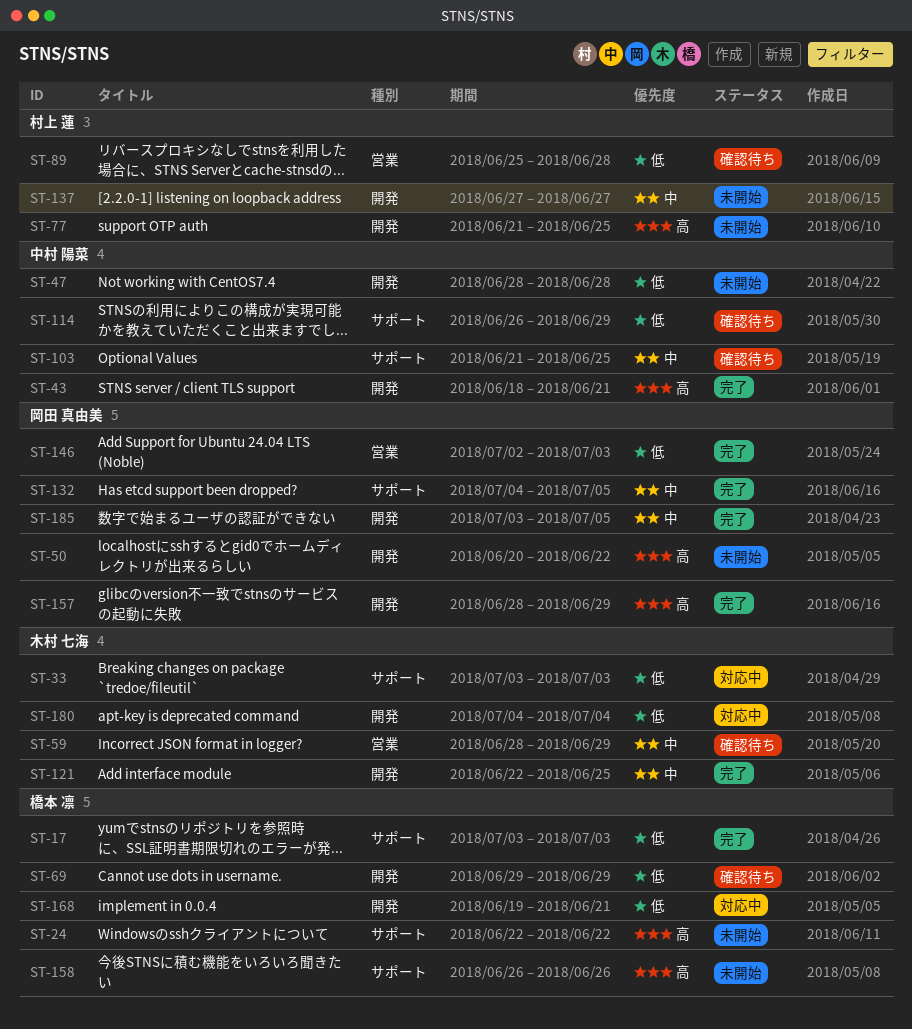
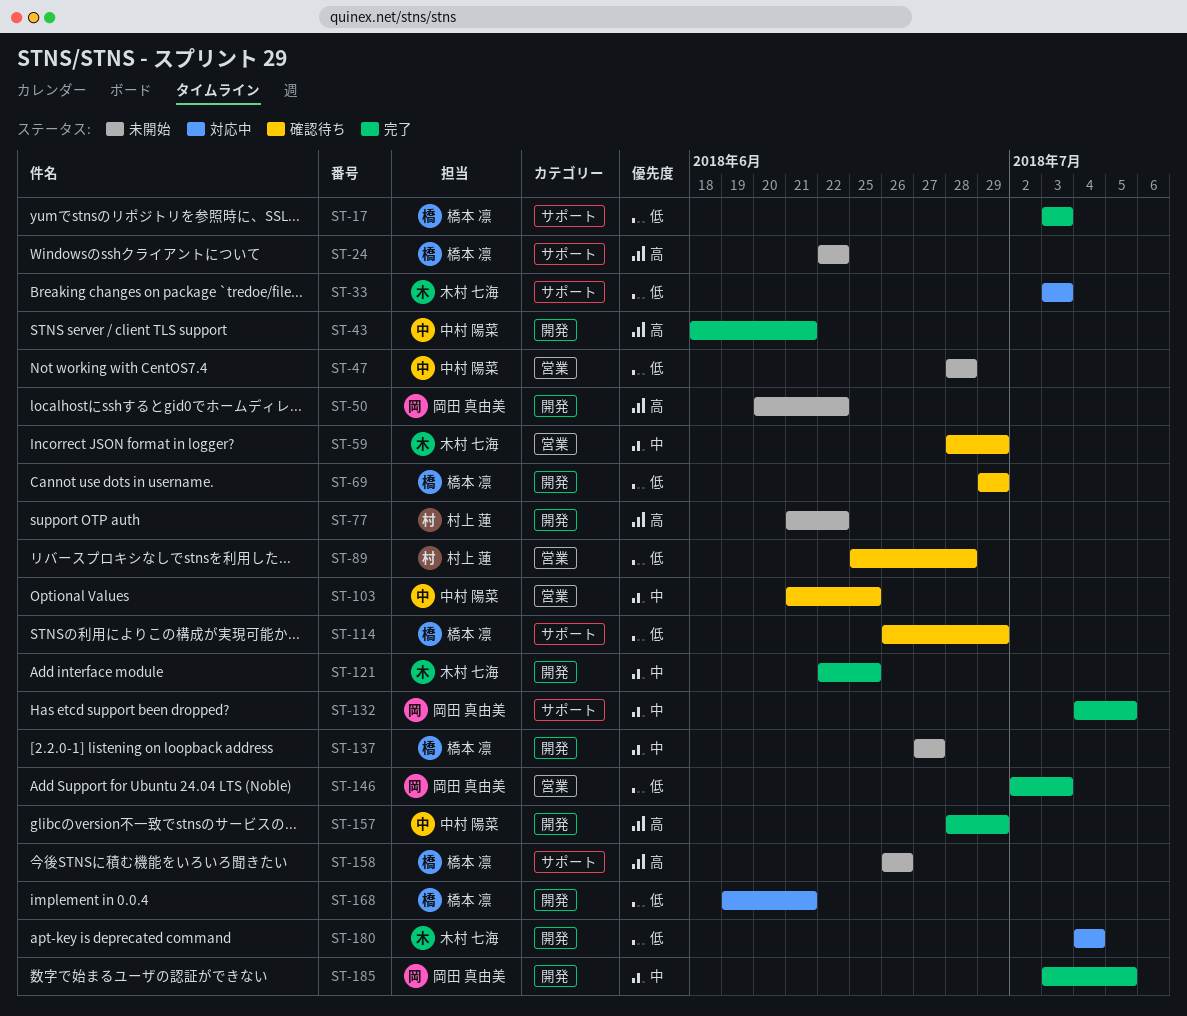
ST-47, label: 開発 -> 営業
ST-77, due: Jun 25 -> Jun 22
ST-103, label: サポート -> 営業
ST-114, owner: 中村 陽菜 -> 橋本 凛
ST-137, owner: 村上 蓮 -> 橋本 凛
ST-157, owner: 岡田 真由美 -> 中村 陽菜

